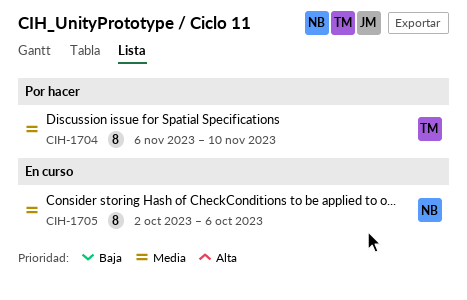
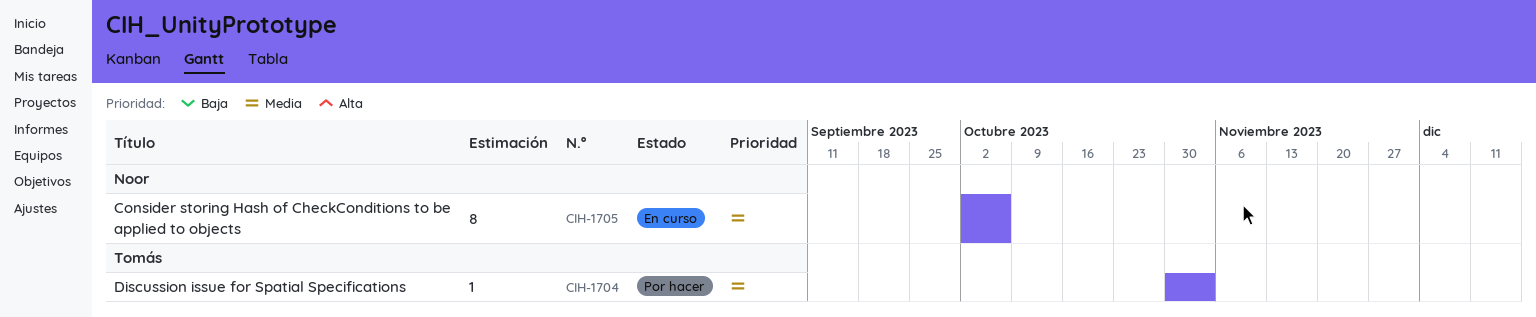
CIH-1704, estimate: 8 -> 1
CIH-1704, start: Nov 6 -> Oct 30
CIH-1704, due: Nov 10 -> Nov 3

